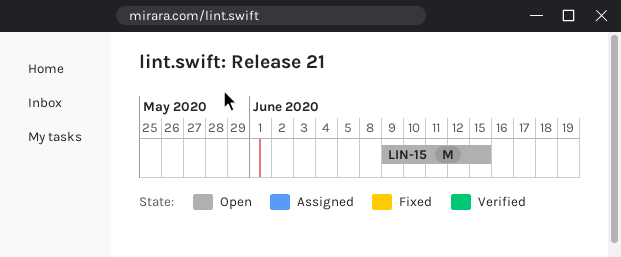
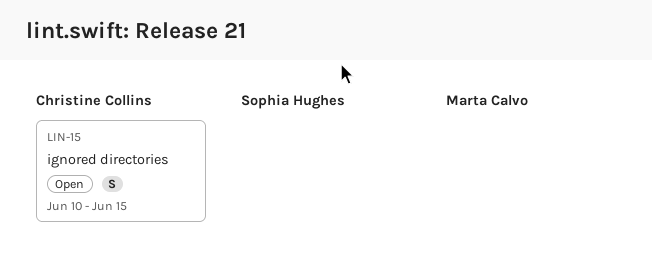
LIN-15, estimate: M -> S
LIN-15, start: Jun 9 -> Jun 10

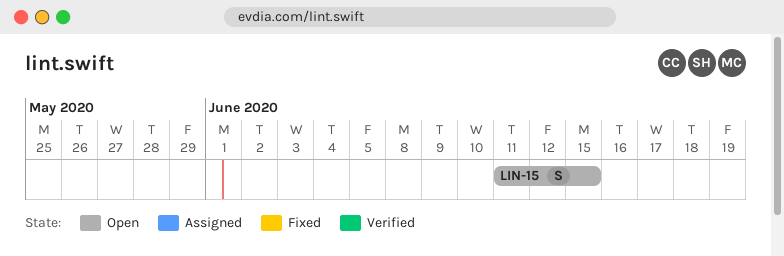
LIN-15, start: Jun 10 -> Jun 11

